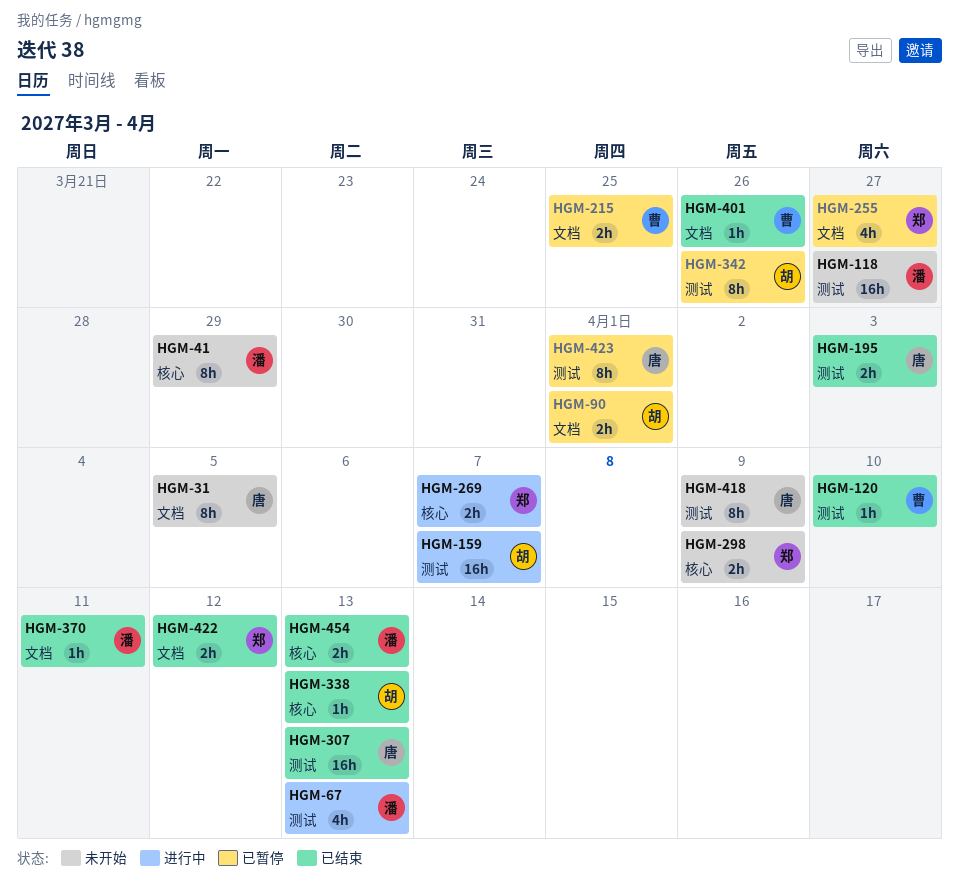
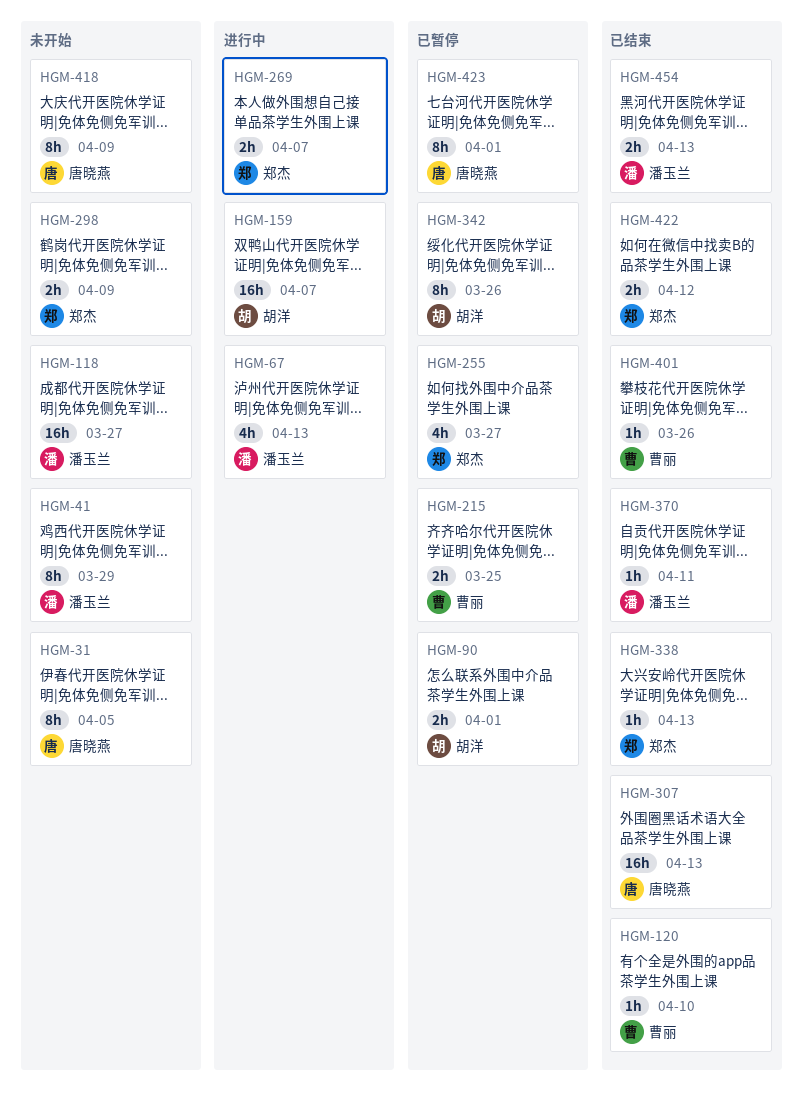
HGM-195: present -> none
HGM-338, owner: 胡洋 -> 郑杰

